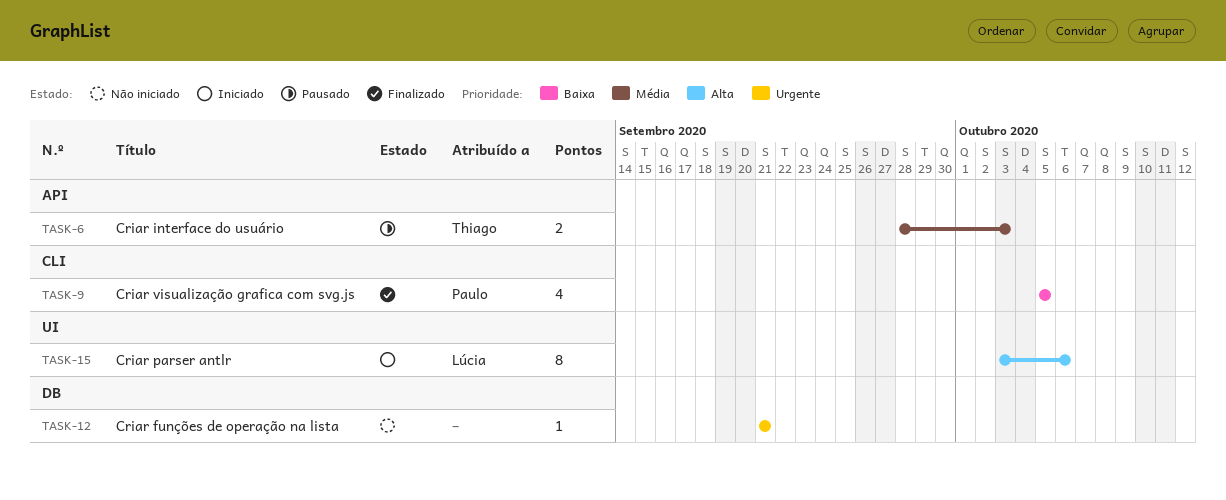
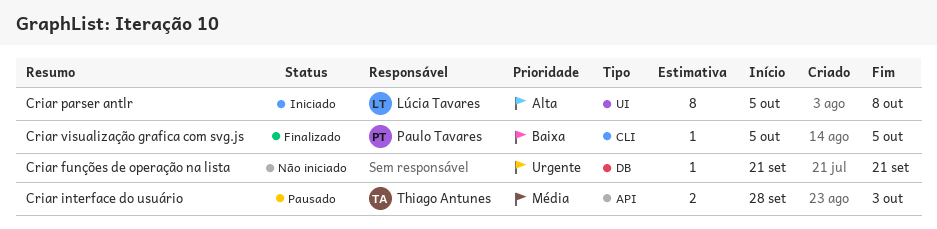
Criar parser antlr, start: Oct 3 -> Oct 5
Criar parser antlr, due: Oct 6 -> Oct 8
Criar visualização grafica com svg.js, estimate: 4 -> 1

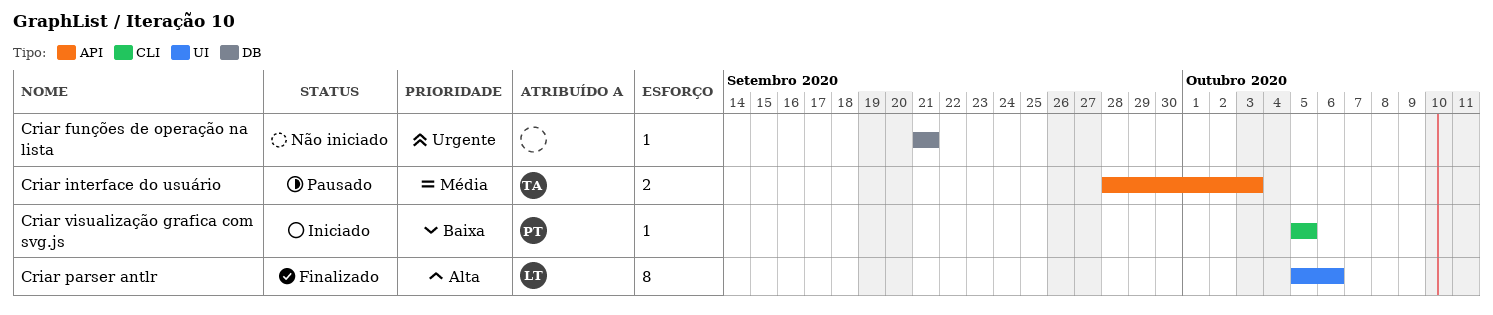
Criar parser antlr, status: Iniciado -> Finalizado
Criar parser antlr, due: Oct 8 -> Oct 6
Criar visualização grafica com svg.js, status: Finalizado -> Iniciado

